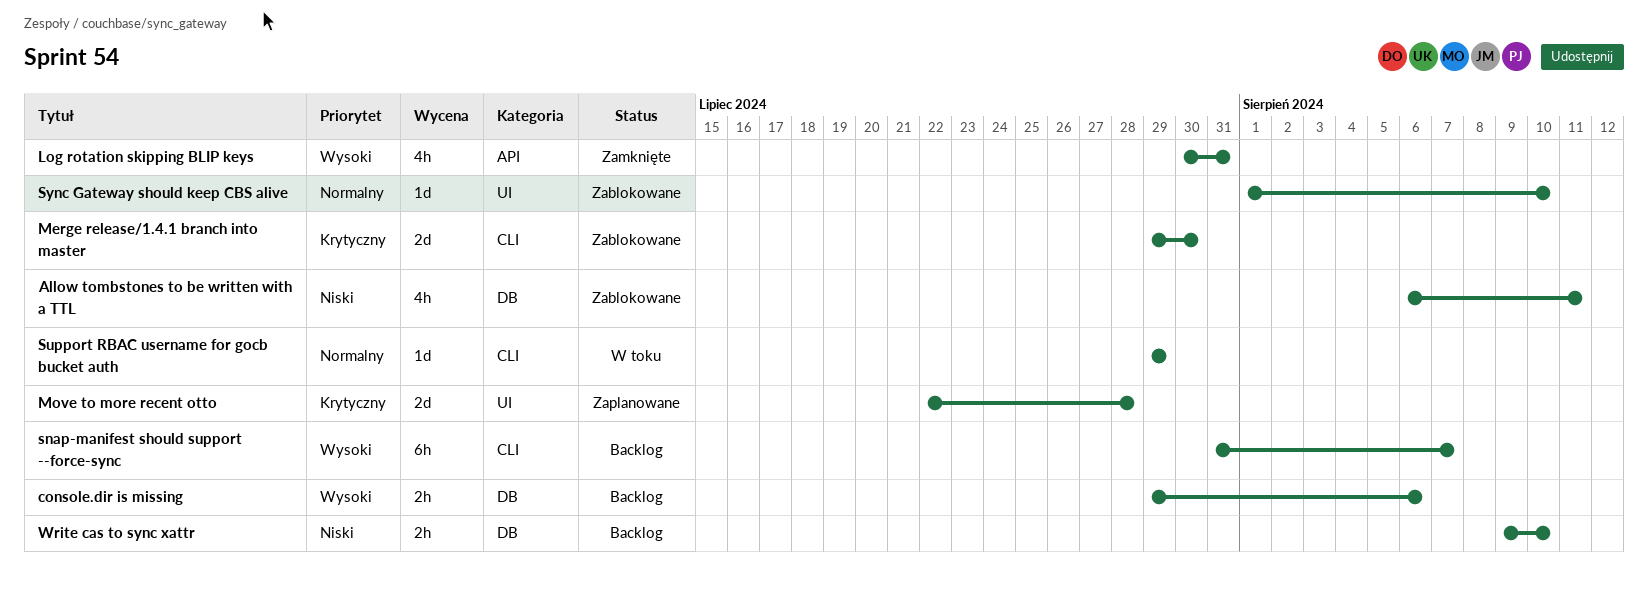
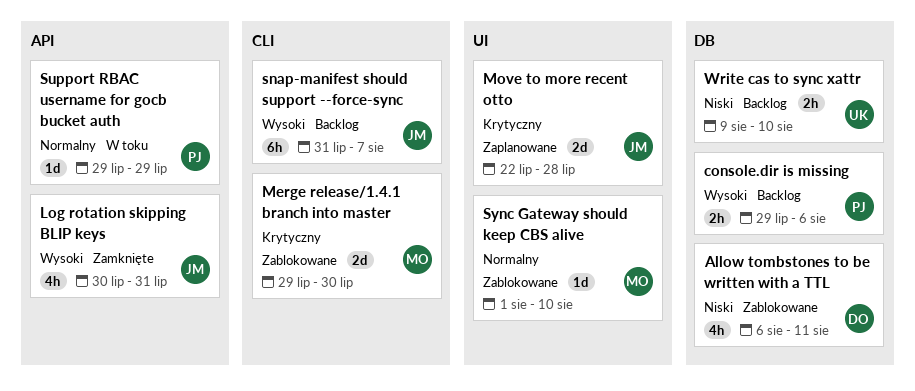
Support RBAC username for gocb bucket auth, label: CLI -> API

